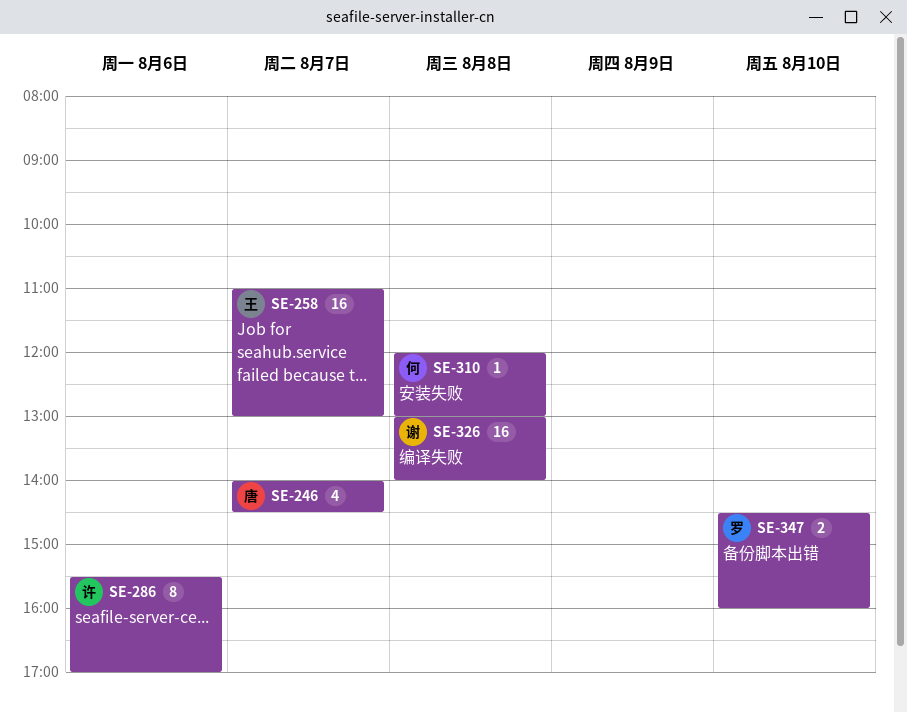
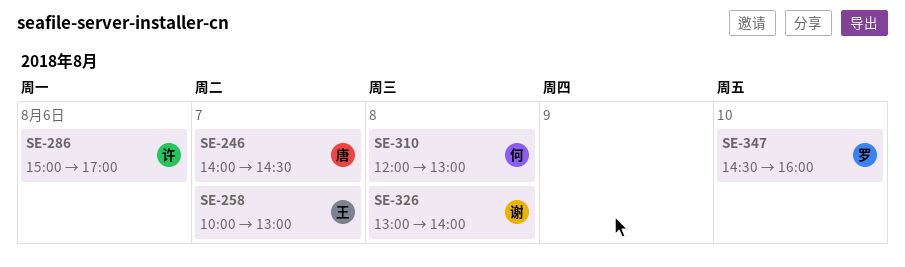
SE-258, begins: 11:00 -> 10:00
SE-286, begins: 15:30 -> 15:00

